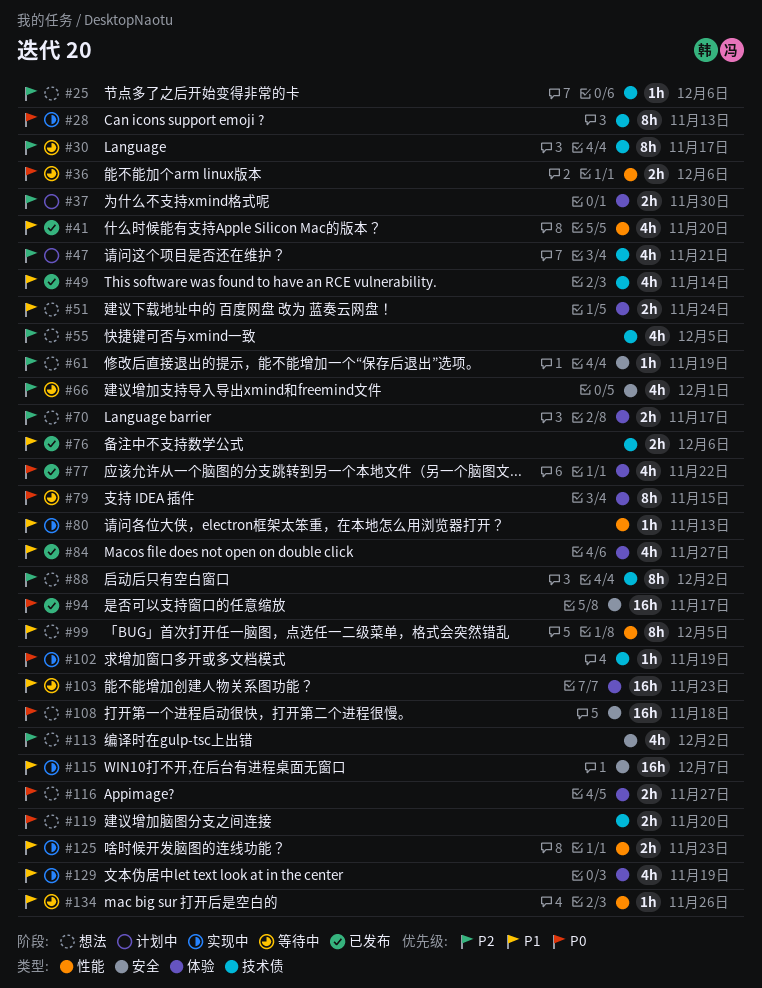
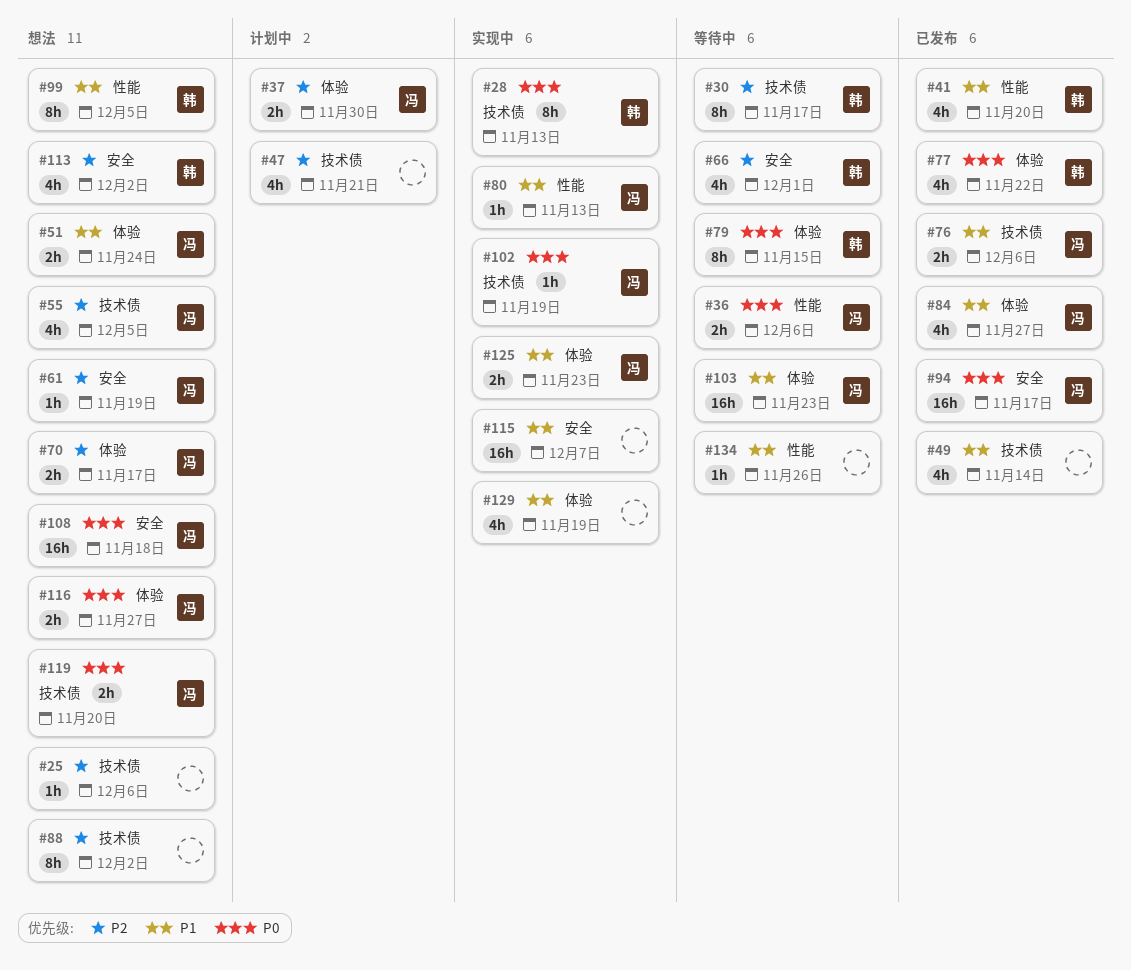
#125, label: 性能 -> 体验

